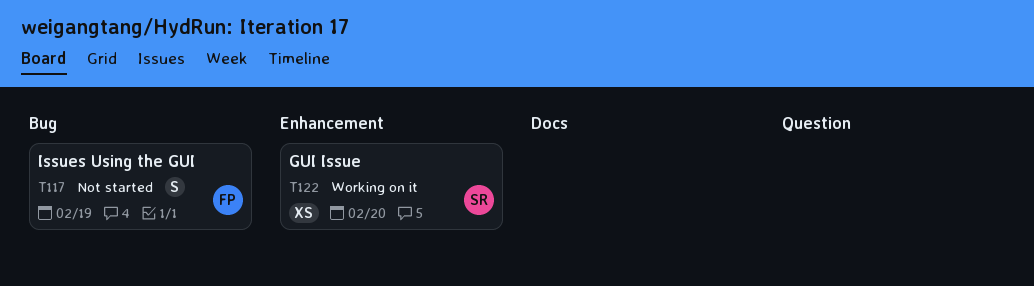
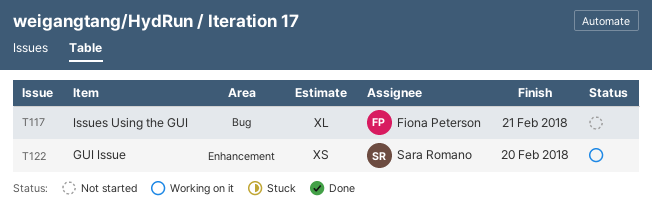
T117, estimate: S -> XL
T117, due: Feb 19 -> Feb 21

